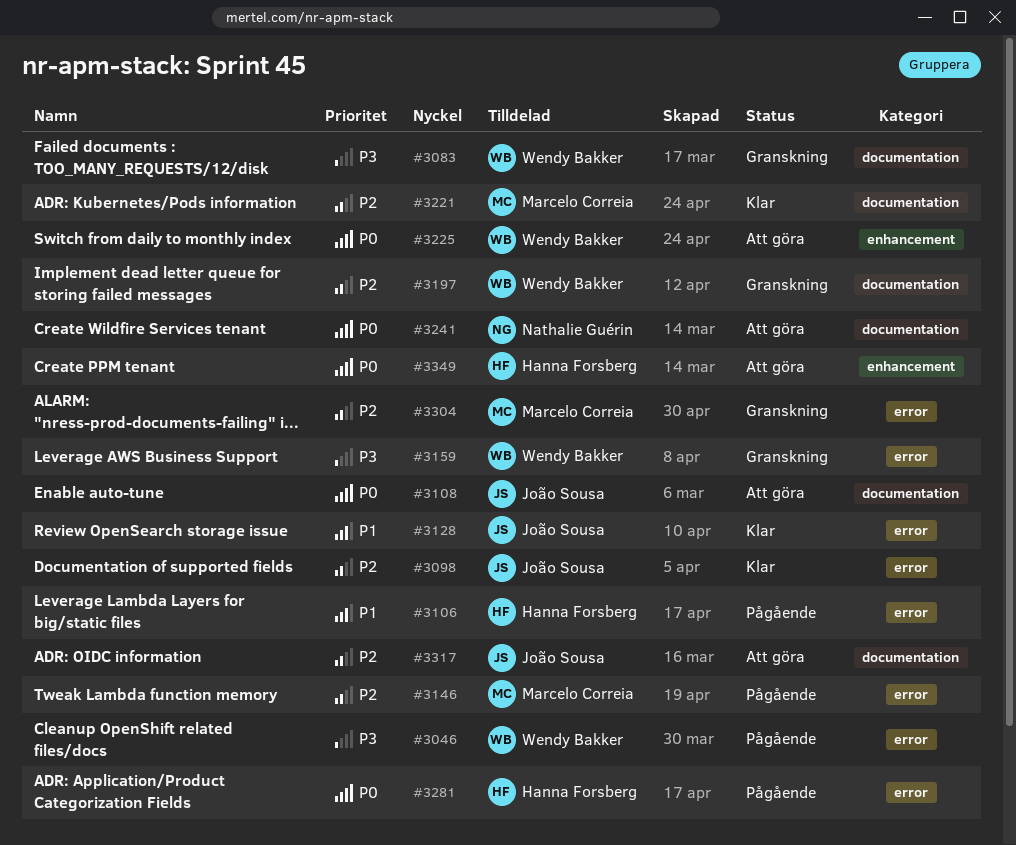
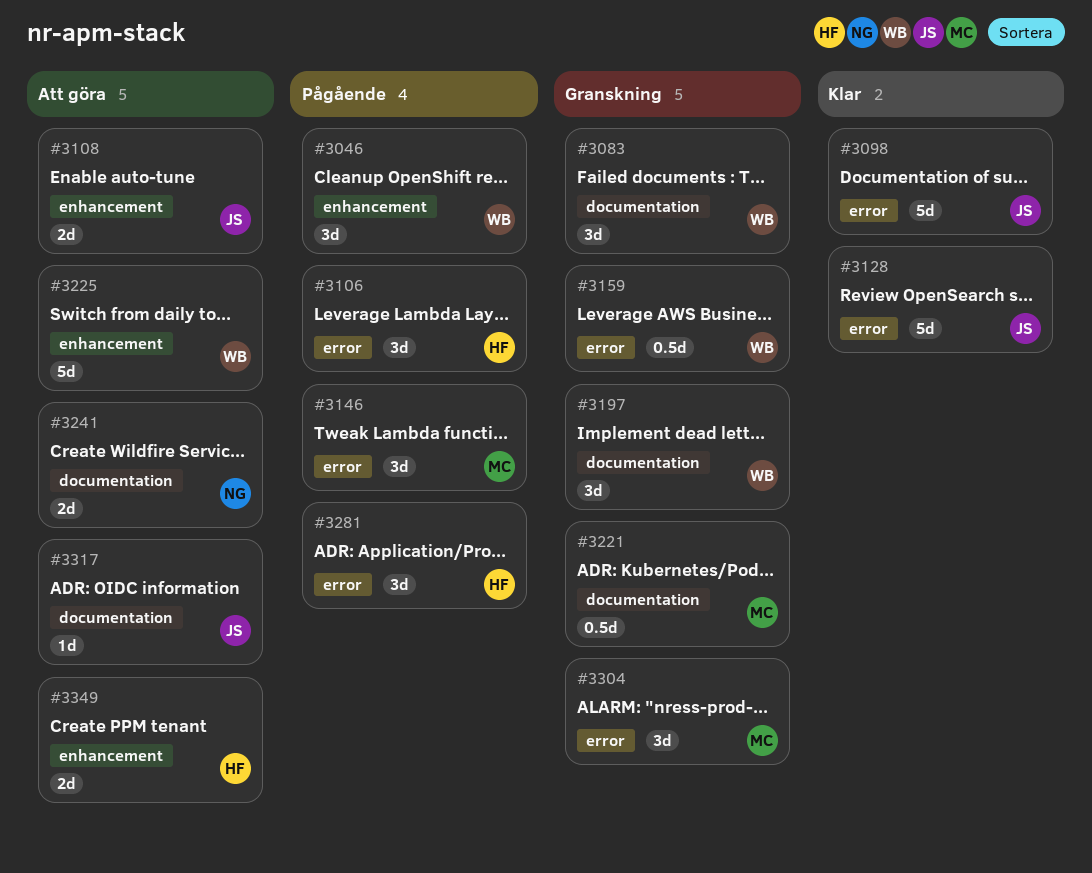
#3046, label: error -> enhancement
#3108, label: documentation -> enhancement
#3221, status: Klar -> Granskning

